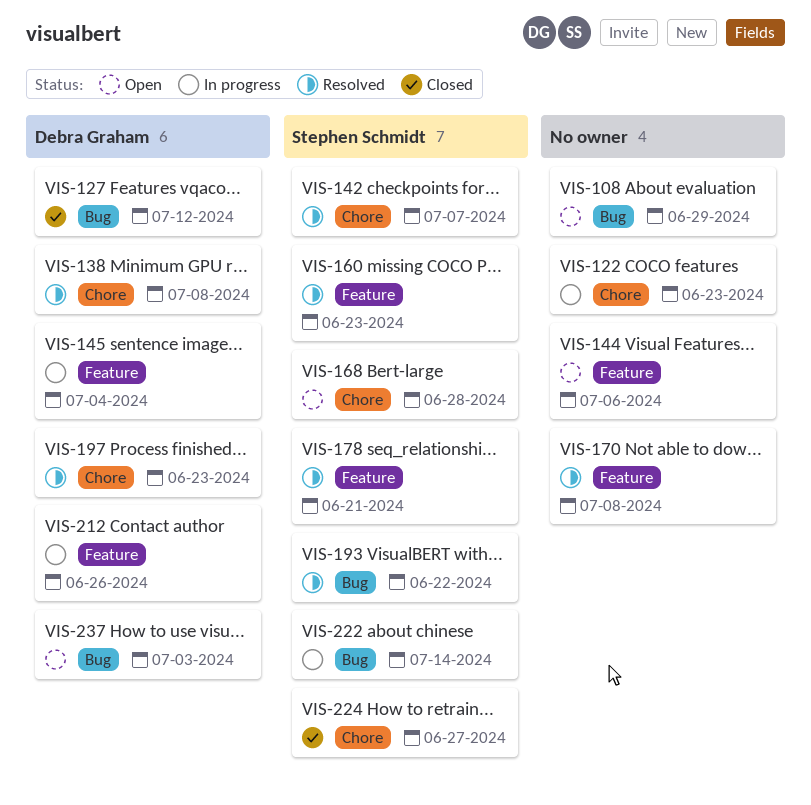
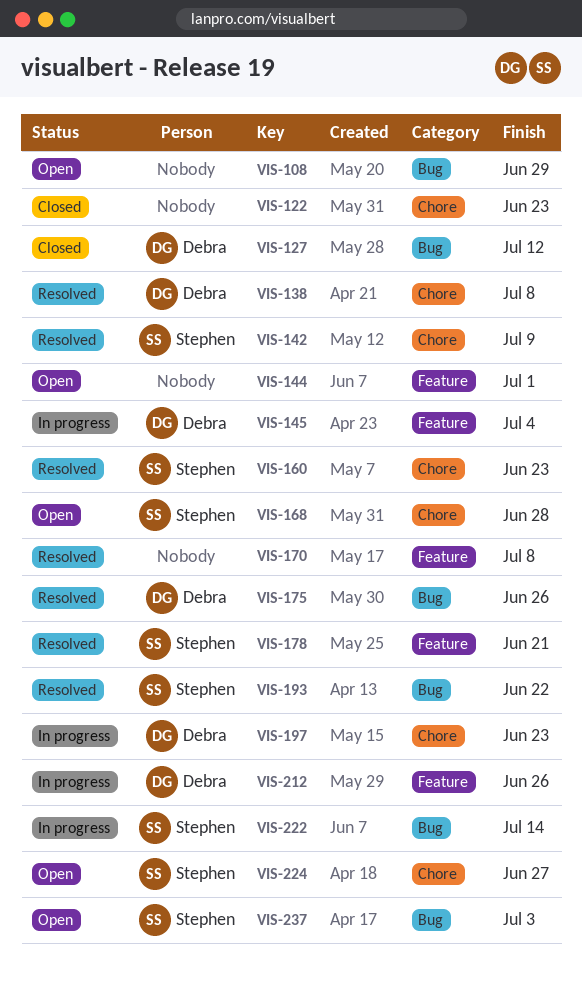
VIS-122, status: In progress -> Closed
VIS-142, due: Jul 7 -> Jul 9
VIS-144, due: Jul 6 -> Jul 1
VIS-160, label: Feature -> Chore
VIS-175: none -> present
VIS-197, status: Resolved -> In progress
VIS-224, status: Closed -> Open
VIS-237, owner: Debra Graham -> Stephen Schmidt

